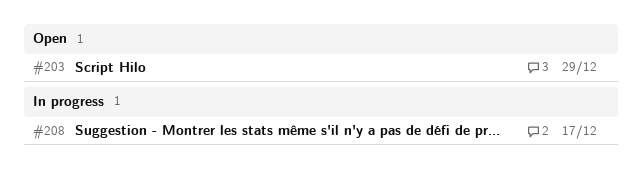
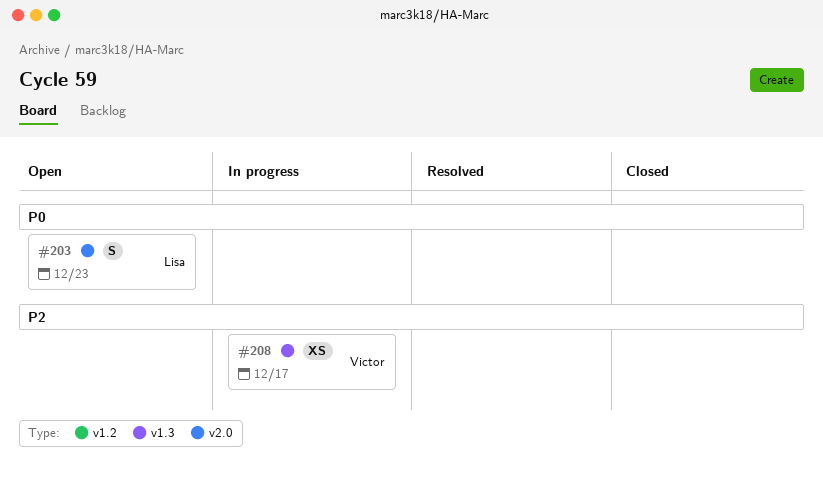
#203, due: Dec 29 -> Dec 23

